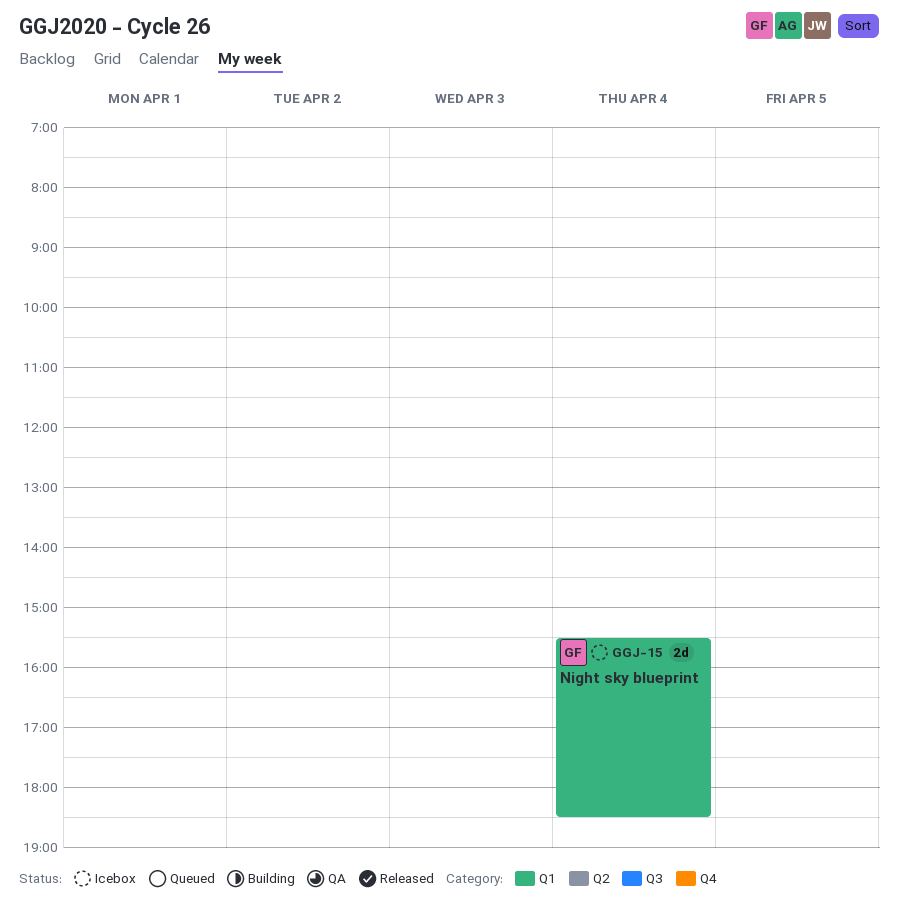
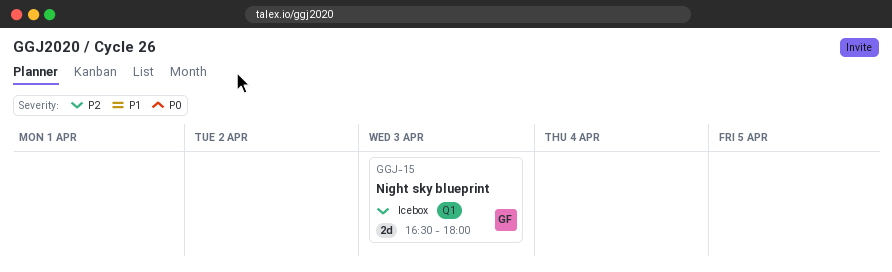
GGJ-15, day: Apr 4 -> Apr 3
GGJ-15, begins: 15:30 -> 16:30
GGJ-15, ends: 18:30 -> 18:00

